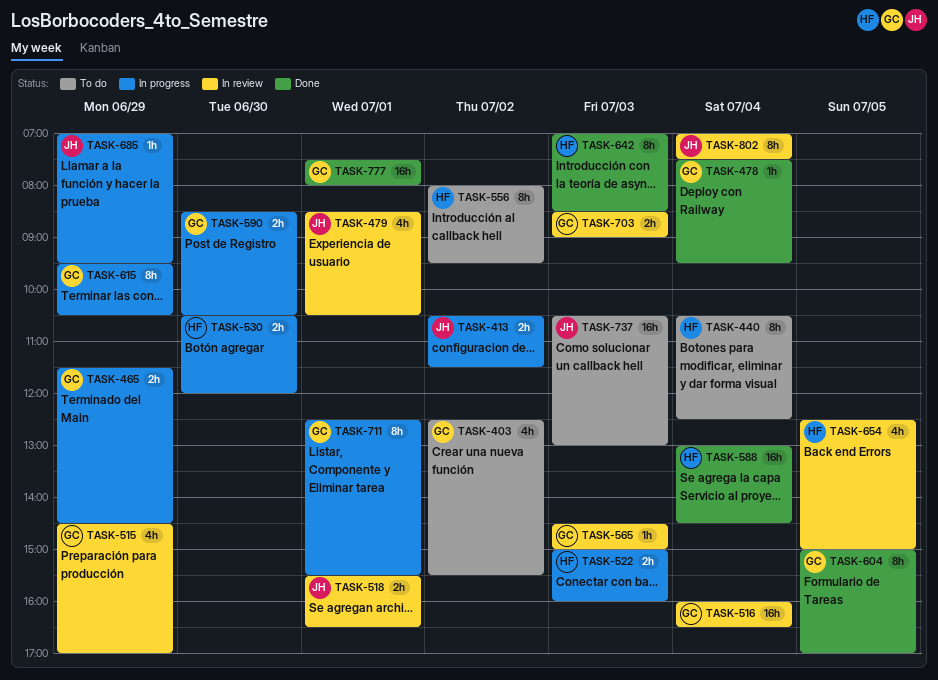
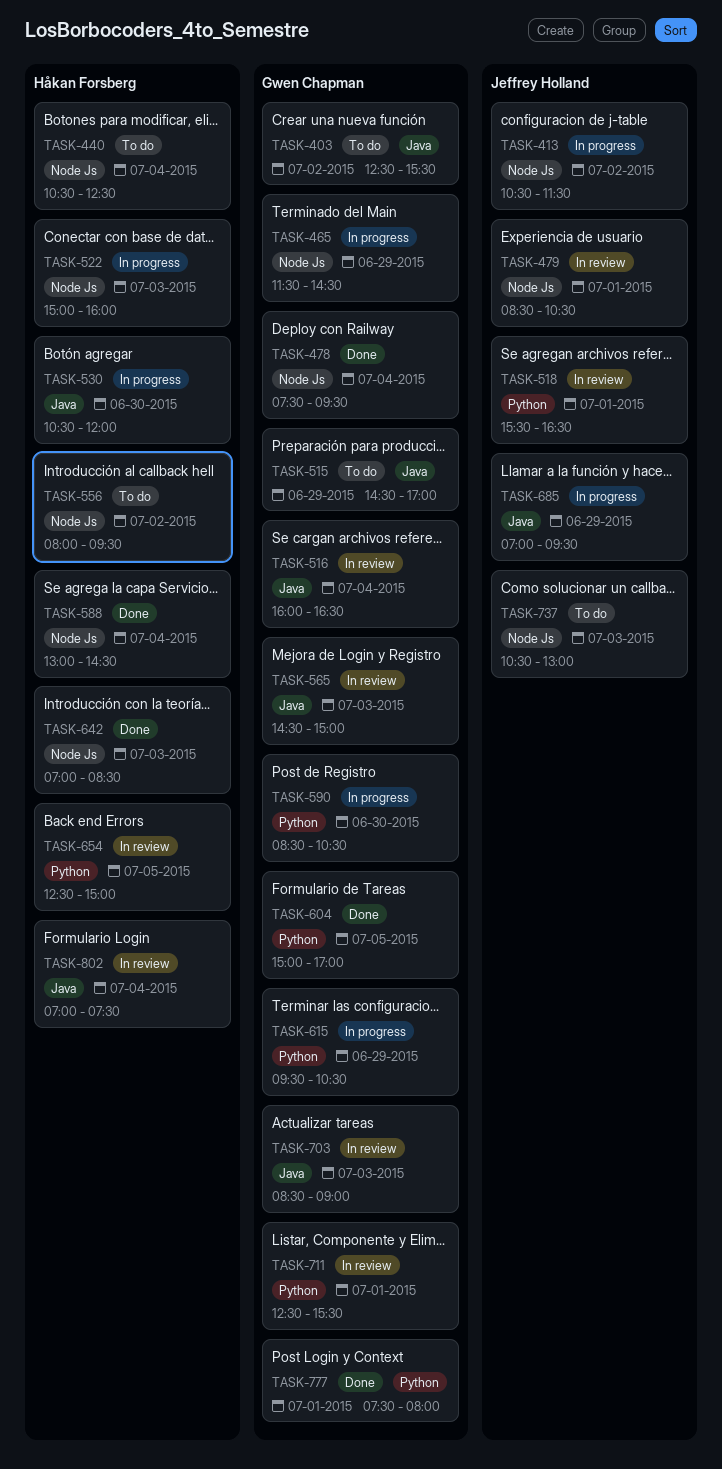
TASK-515, status: In review -> To do
TASK-711, status: In progress -> In review
TASK-802, owner: Jeffrey Holland -> Håkan Forsberg

